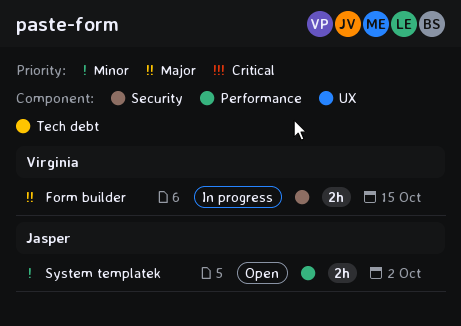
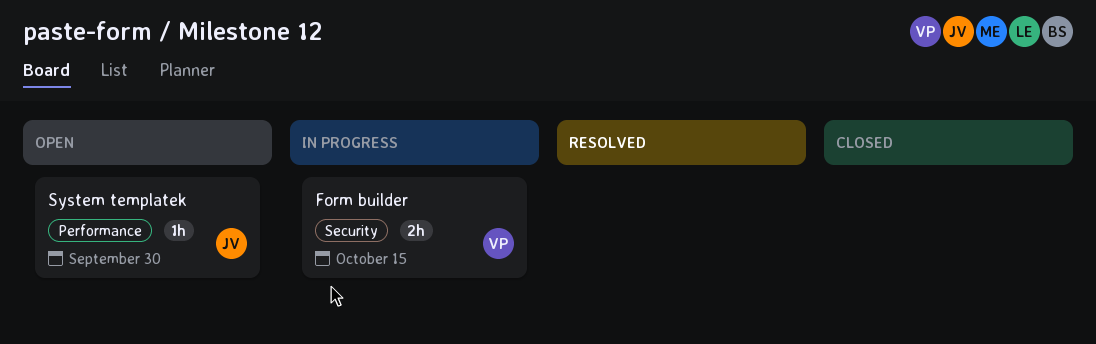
System templatek, estimate: 2h -> 1h
System templatek, due: Oct 2 -> Sep 30

